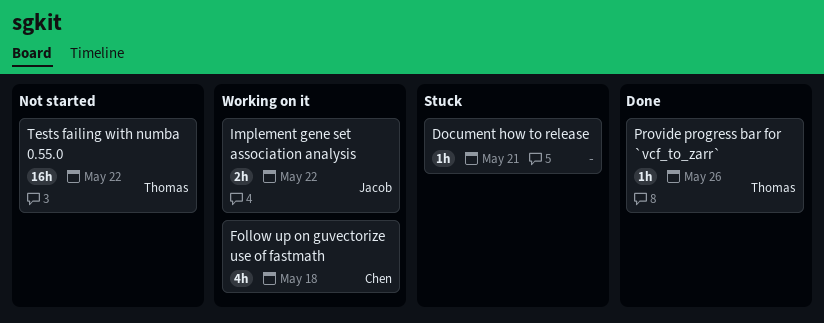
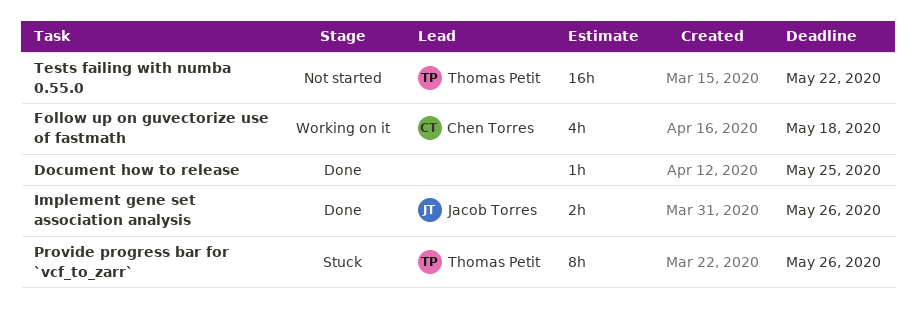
Document how to release, status: Stuck -> Done
Document how to release, due: May 21 -> May 25
Implement gene set association analysis, status: Working on it -> Done
Implement gene set association analysis, due: May 22 -> May 26
Provide progress bar for `vcf_to_zarr`, status: Done -> Stuck
Provide progress bar for `vcf_to_zarr`, estimate: 1h -> 8h

